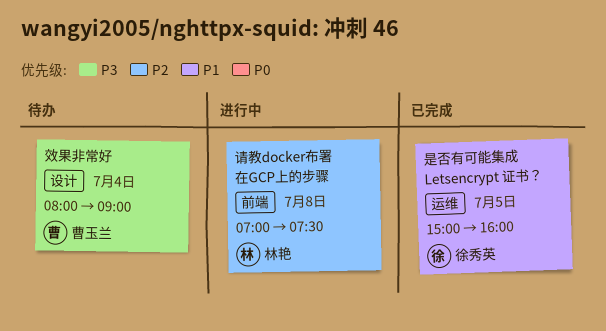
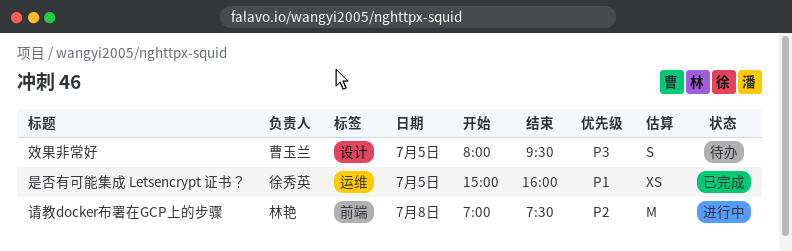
效果非常好, day: Jul 4 -> Jul 5
效果非常好, ends: 09:00 -> 09:30

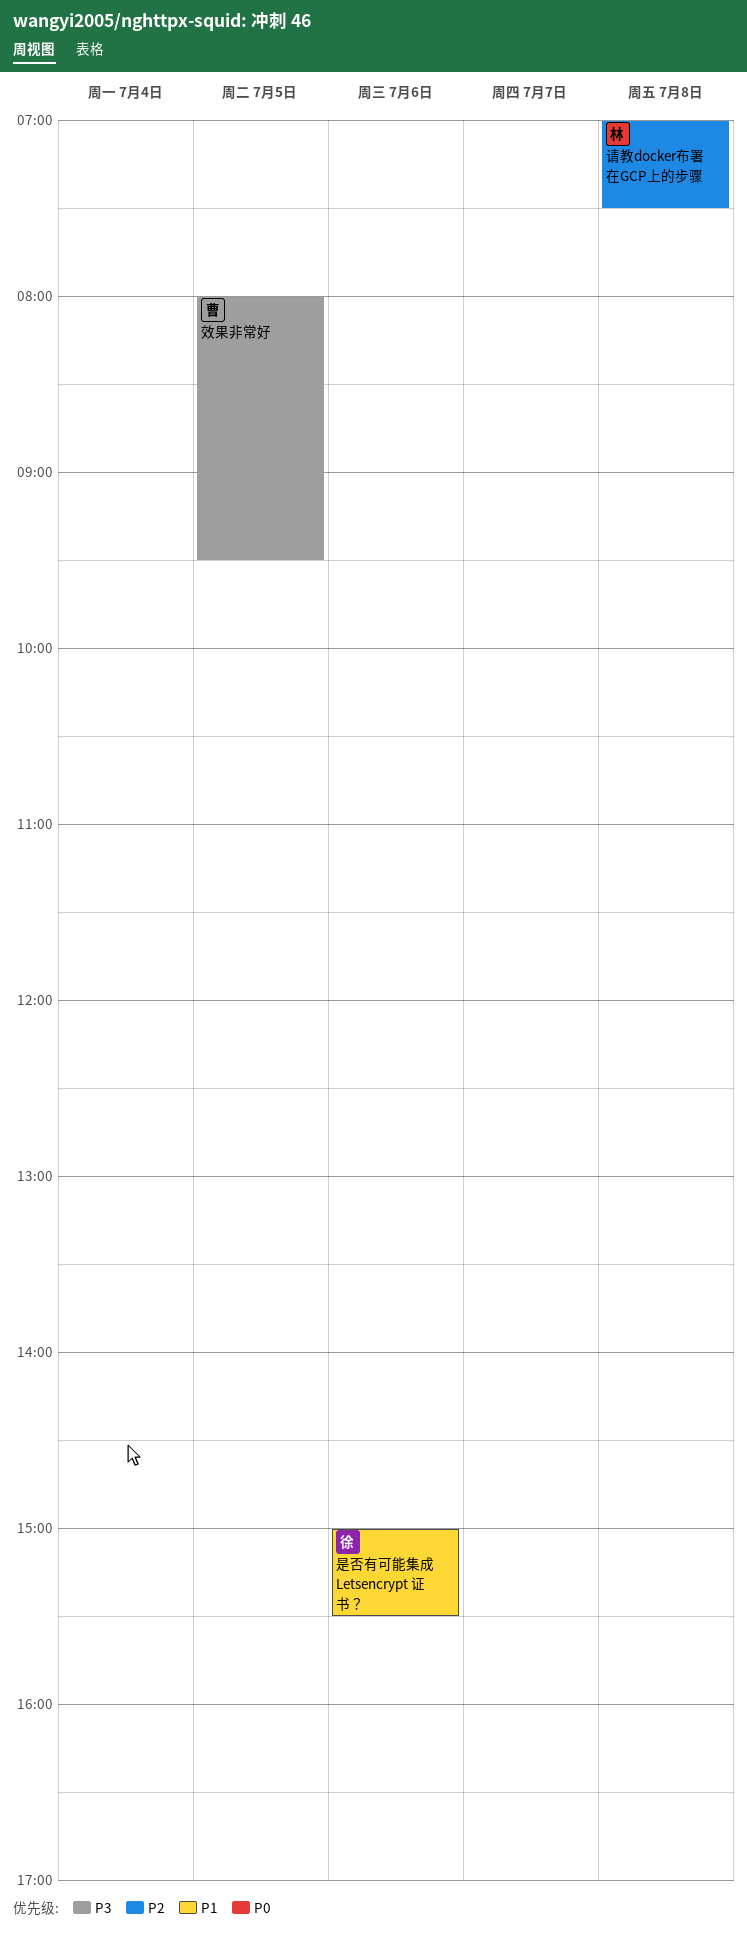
是否有可能集成 Letsencrypt 证书？, day: Jul 5 -> Jul 6
是否有可能集成 Letsencrypt 证书？, ends: 16:00 -> 15:30

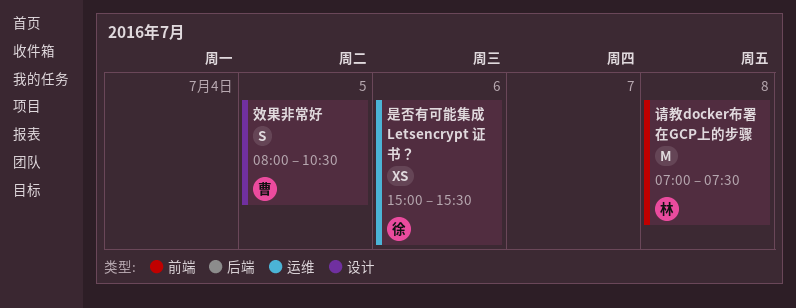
效果非常好, ends: 09:30 -> 10:30

